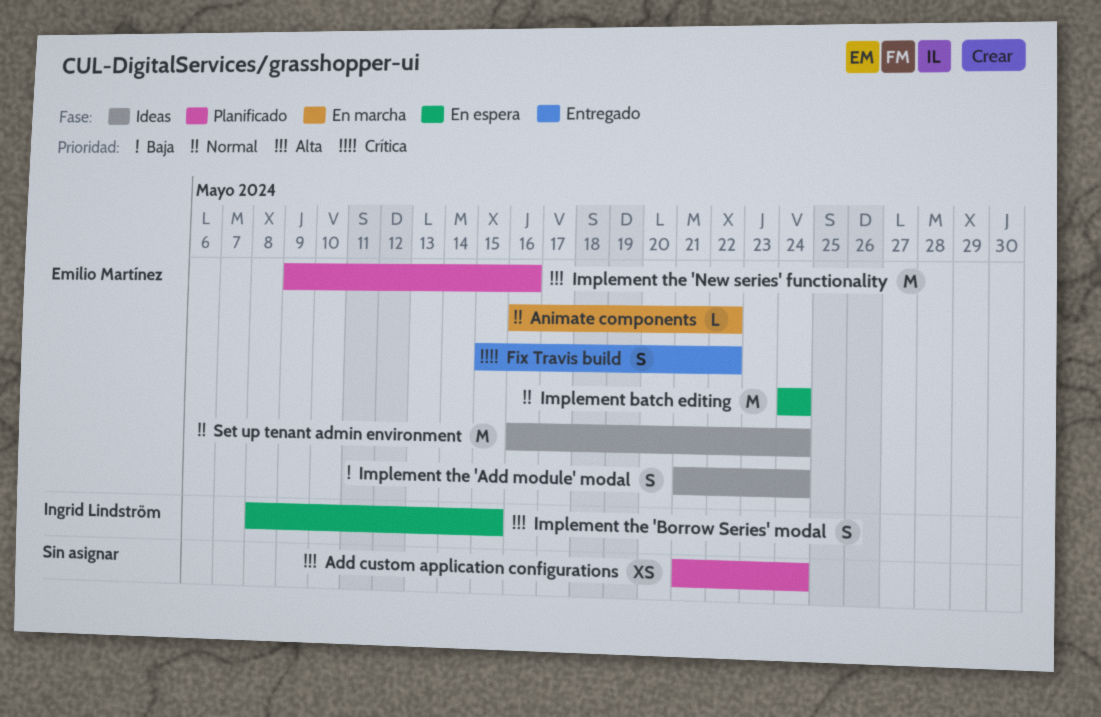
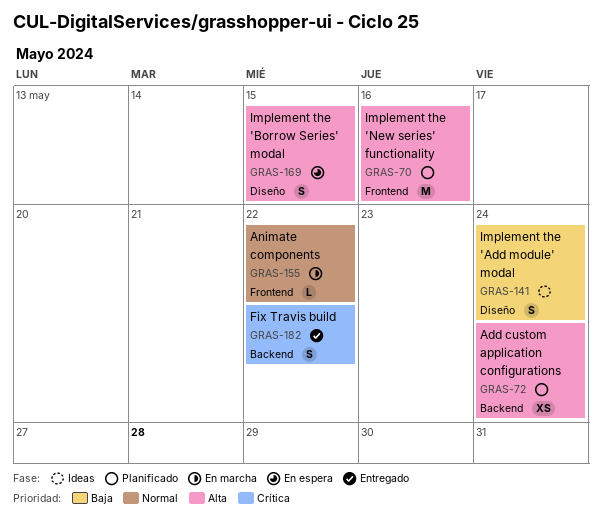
Implement batch editing: present -> none
Set up tenant admin environment: present -> none

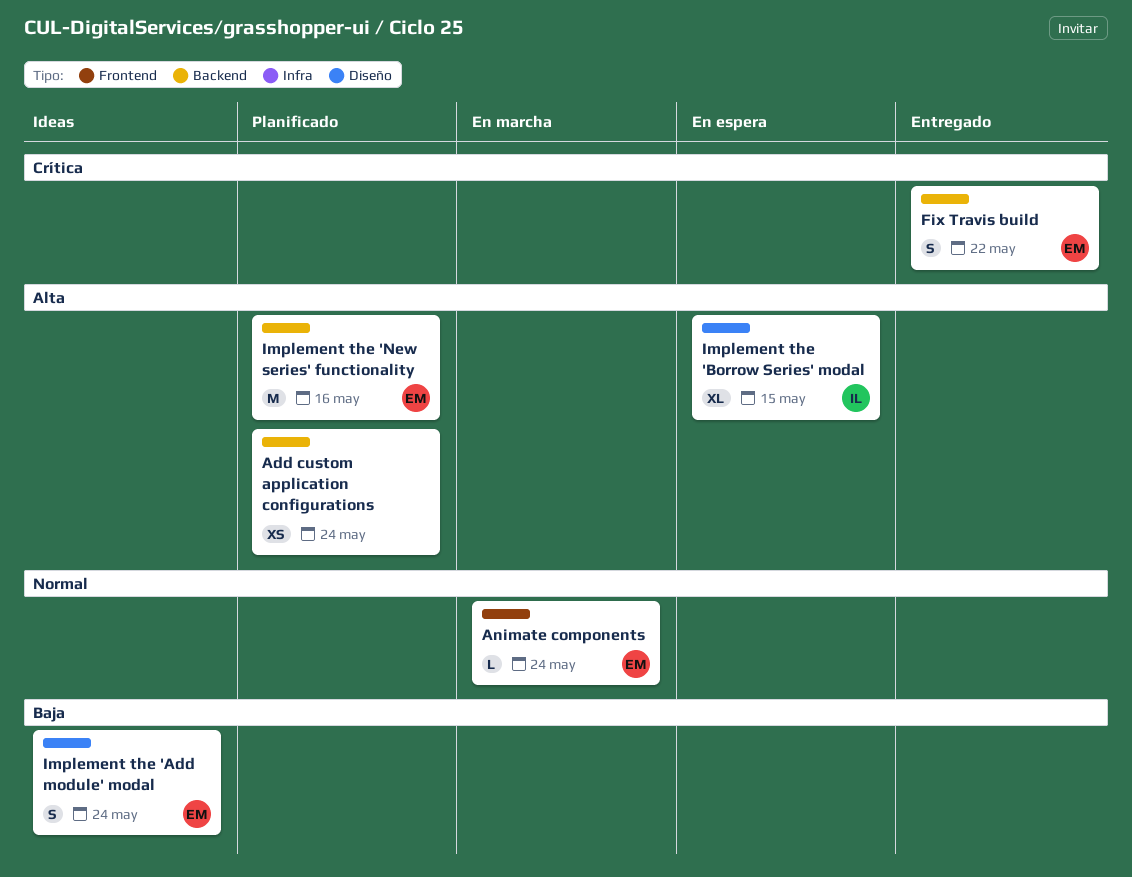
Animate components, due: May 22 -> May 24
Implement the 'Borrow Series' modal, estimate: S -> XL
Implement the 'New series' functionality, label: Frontend -> Backend

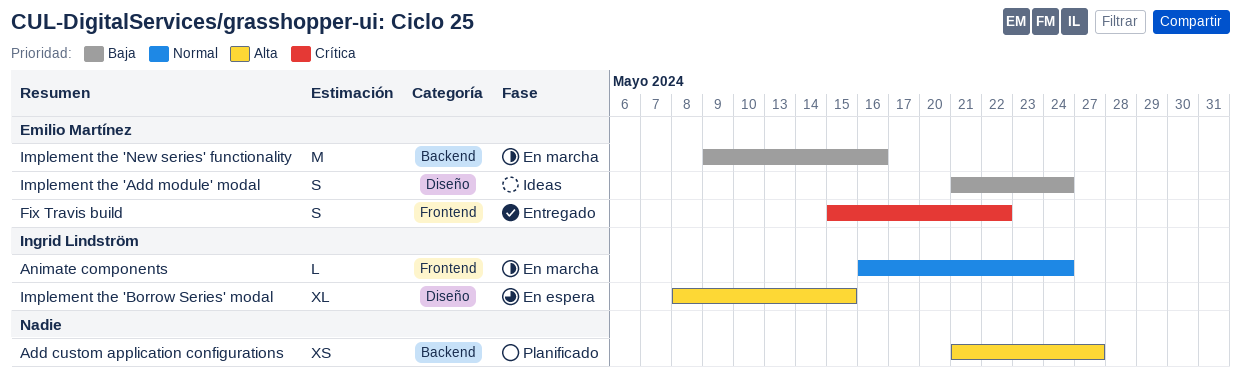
Add custom application configurations, due: May 24 -> May 27
Animate components, owner: Emilio Martínez -> Ingrid Lindström
Fix Travis build, label: Backend -> Frontend
Implement the 'New series' functionality, status: Planificado -> En marcha
Implement the 'New series' functionality, priority: Alta -> Baja

